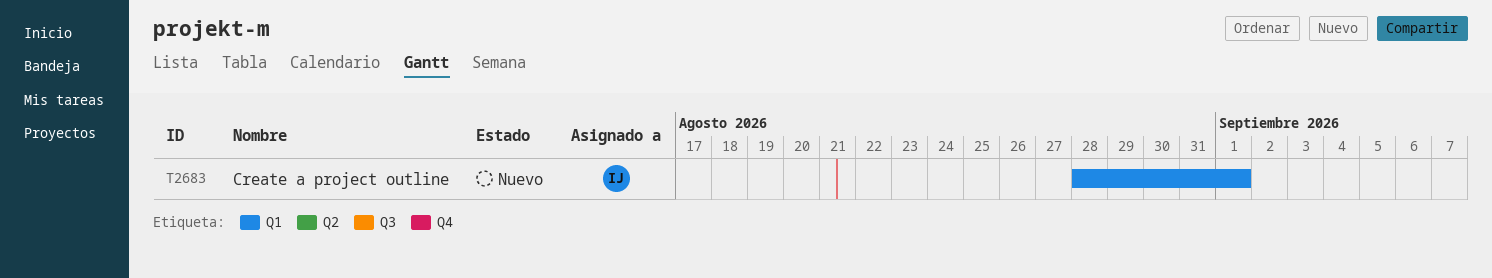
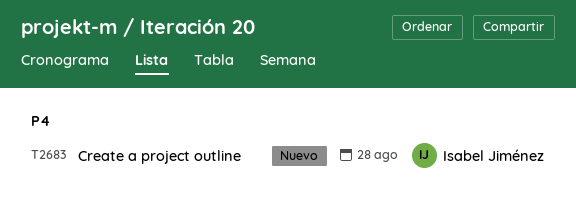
T2683, due: Sep 1 -> Aug 28

